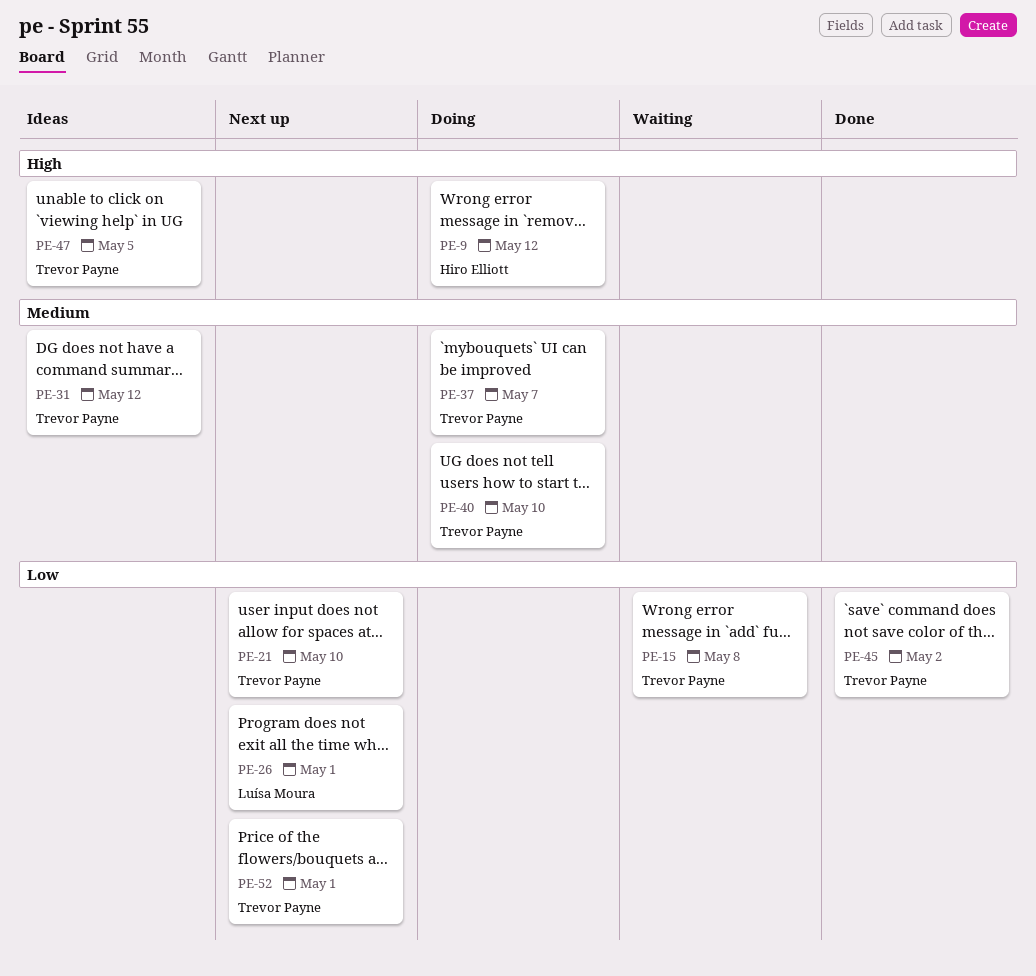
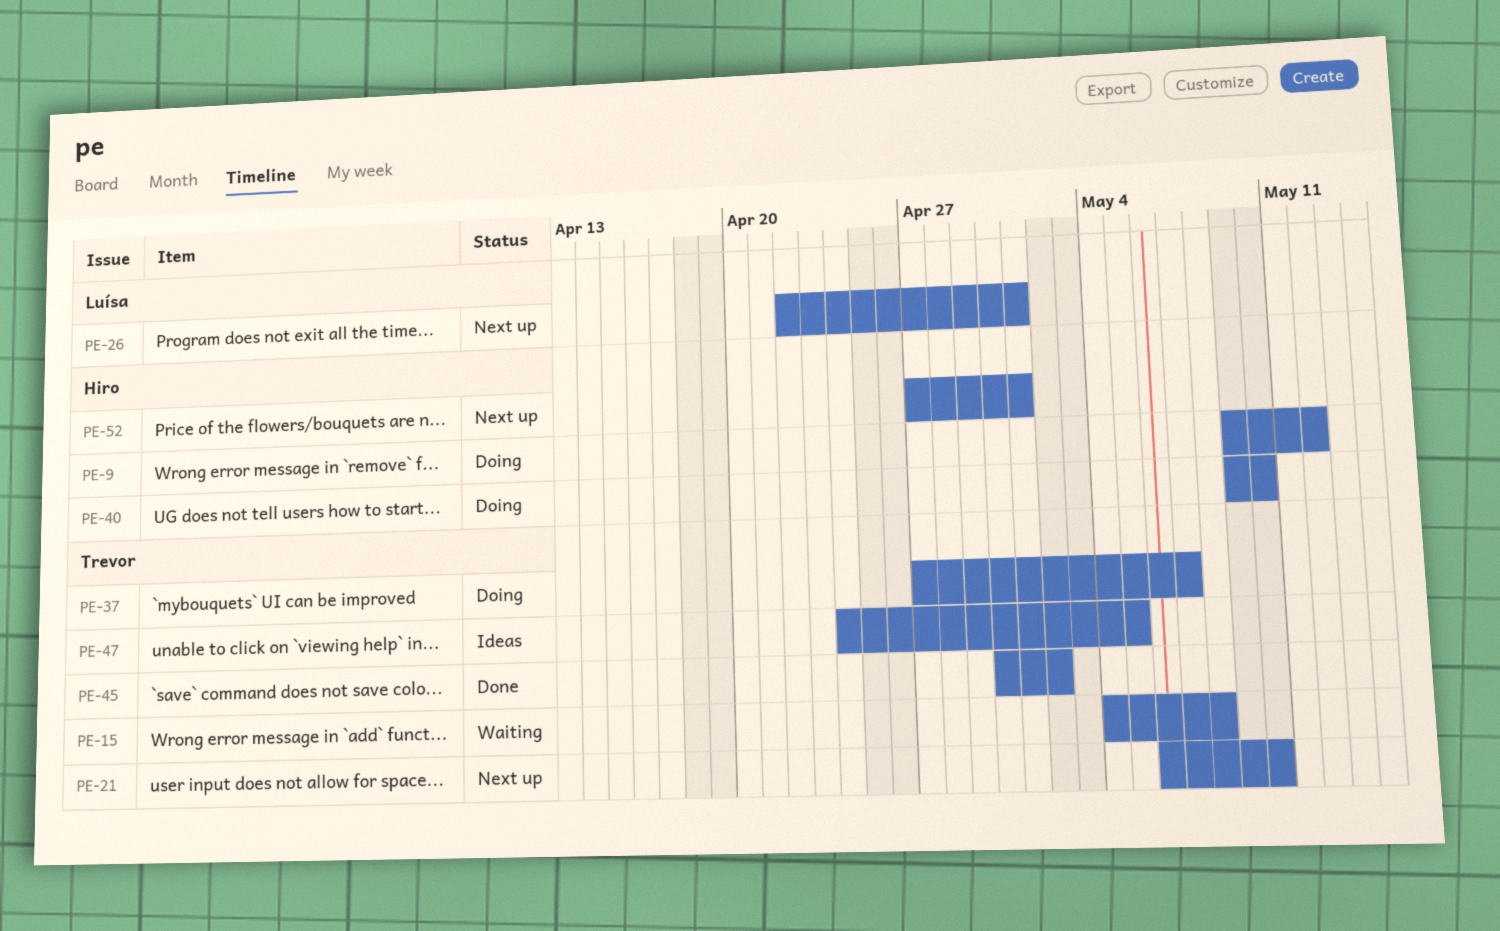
PE-31: present -> none
PE-40, owner: Trevor Payne -> Hiro Elliott
PE-52, owner: Trevor Payne -> Hiro Elliott

